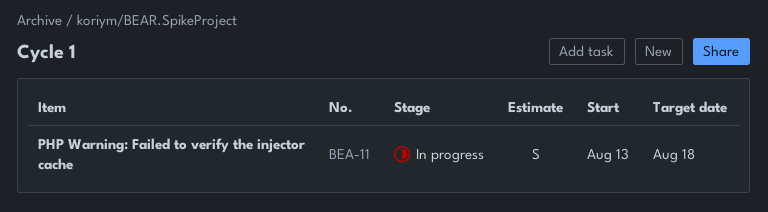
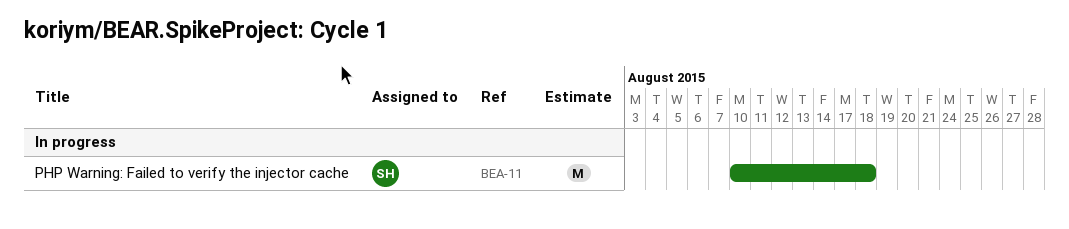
BEA-11, estimate: S -> M
BEA-11, start: Aug 13 -> Aug 10

